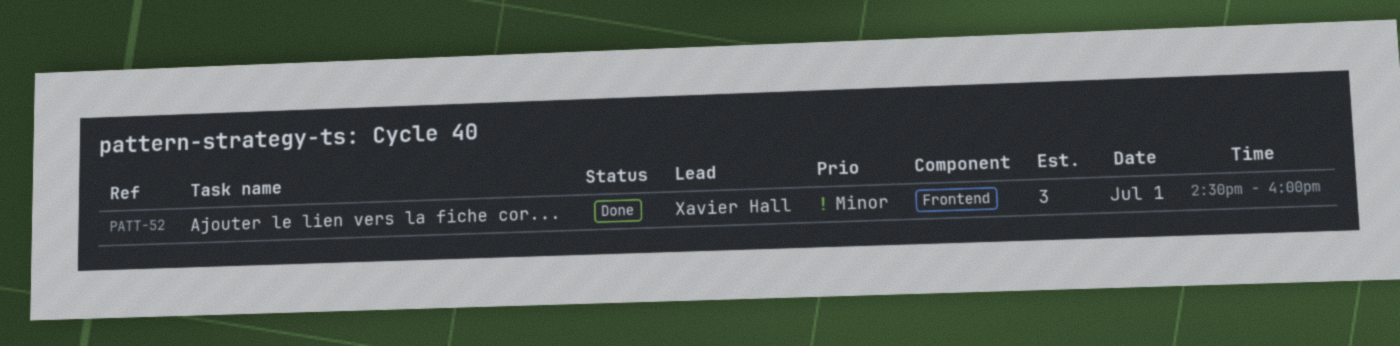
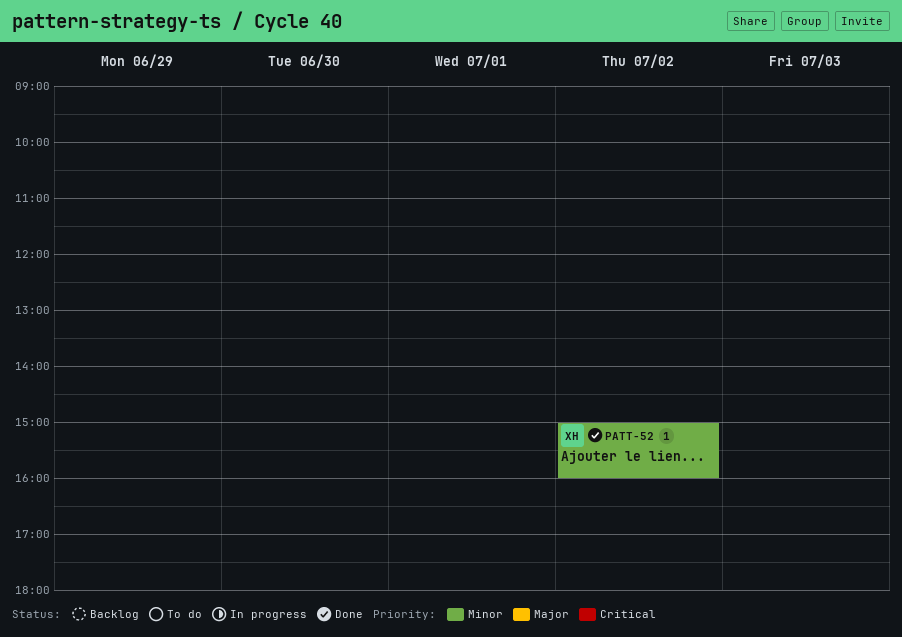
PATT-52, estimate: 3 -> 1
PATT-52, day: Jul 1 -> Jul 2
PATT-52, begins: 14:30 -> 15:00

